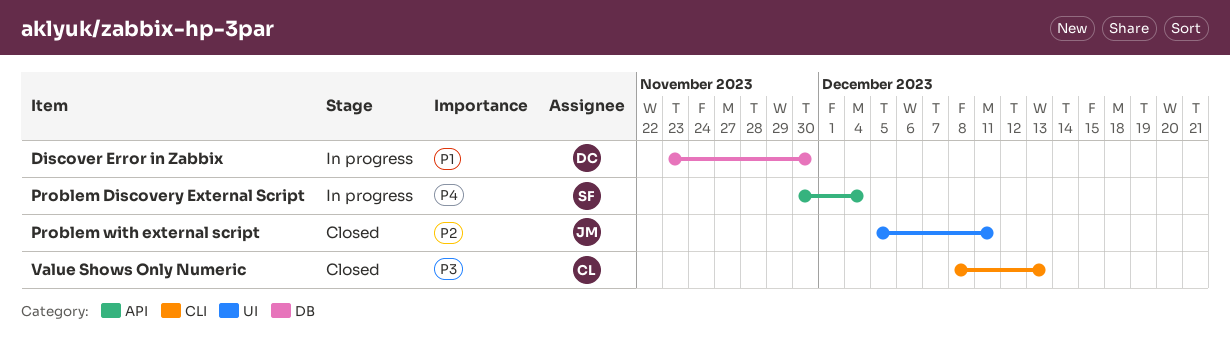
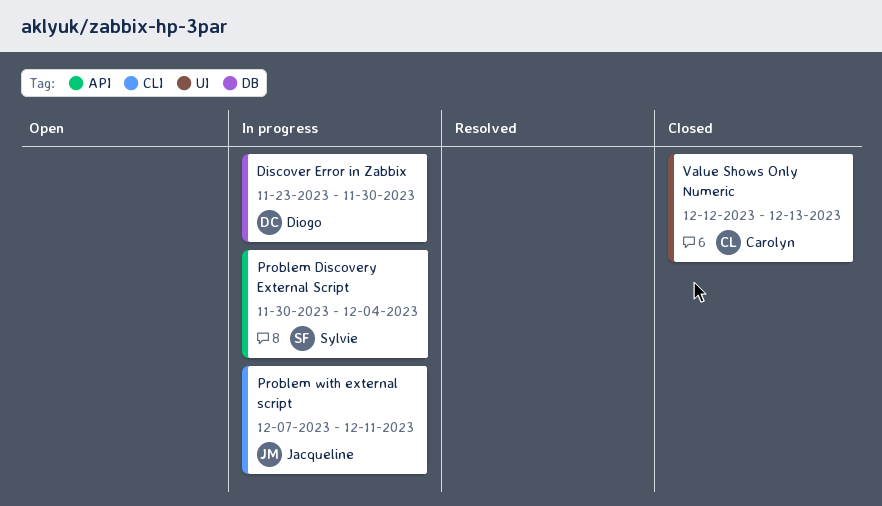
Problem with external script, status: Closed -> In progress
Problem with external script, label: UI -> CLI
Problem with external script, start: Dec 5 -> Dec 7
Value Shows Only Numeric, label: CLI -> UI
Value Shows Only Numeric, start: Dec 8 -> Dec 12

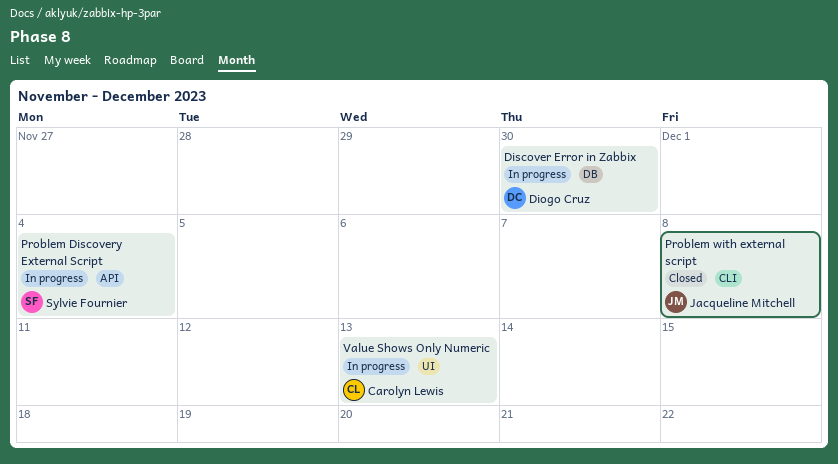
Problem with external script, status: In progress -> Closed
Problem with external script, due: Dec 11 -> Dec 8
Value Shows Only Numeric, status: Closed -> In progress

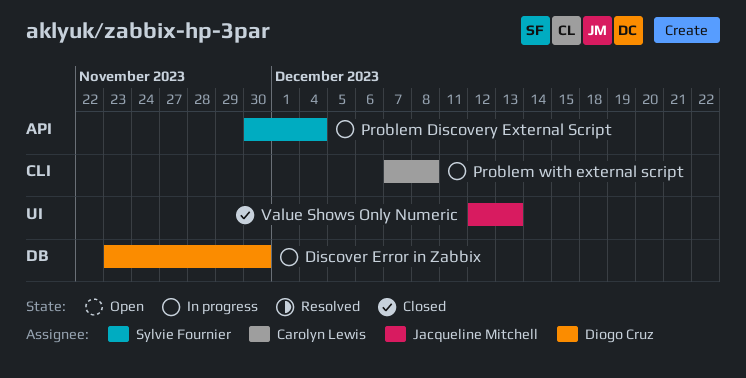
Problem with external script, status: Closed -> In progress
Problem with external script, owner: Jacqueline Mitchell -> Carolyn Lewis
Value Shows Only Numeric, status: In progress -> Closed
Value Shows Only Numeric, owner: Carolyn Lewis -> Jacqueline Mitchell

